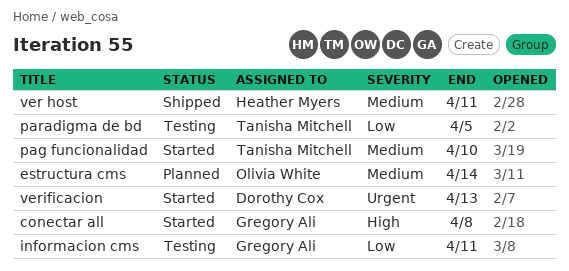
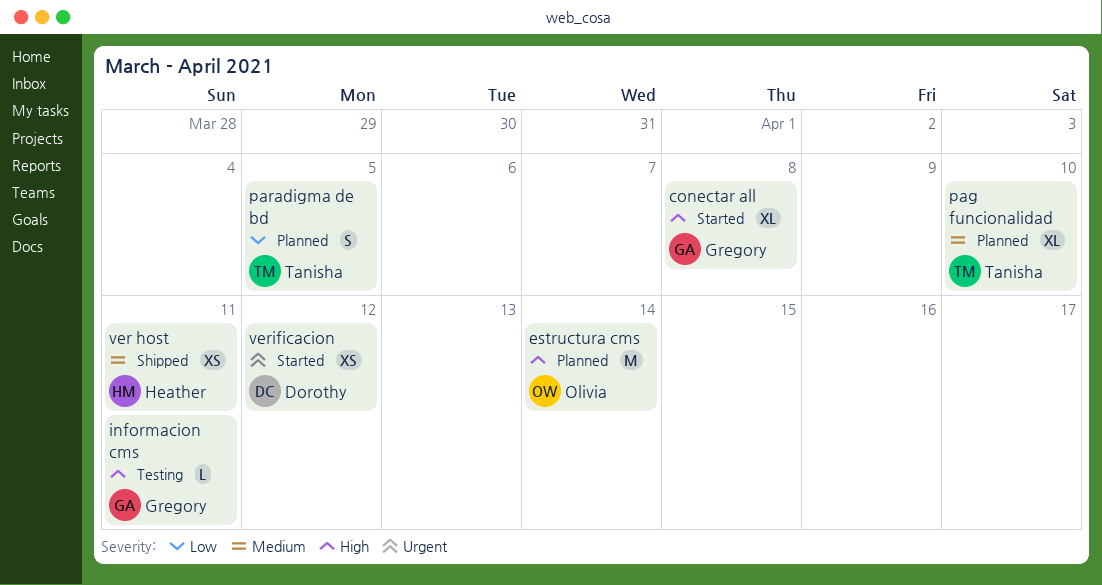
estructura cms, priority: Medium -> High
informacion cms, priority: Low -> High
pag funcionalidad, status: Started -> Planned
paradigma de bd, status: Testing -> Planned
verificacion, due: Apr 13 -> Apr 12

